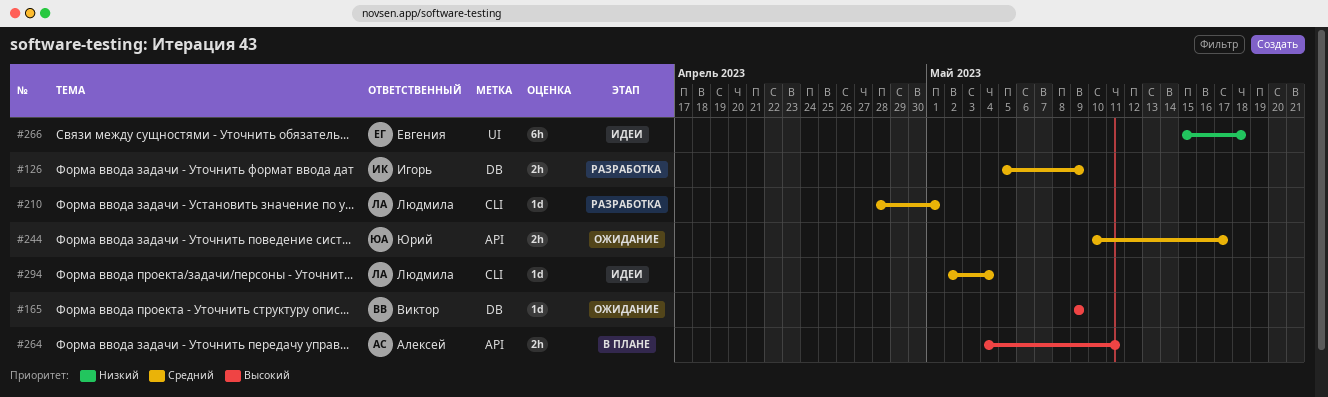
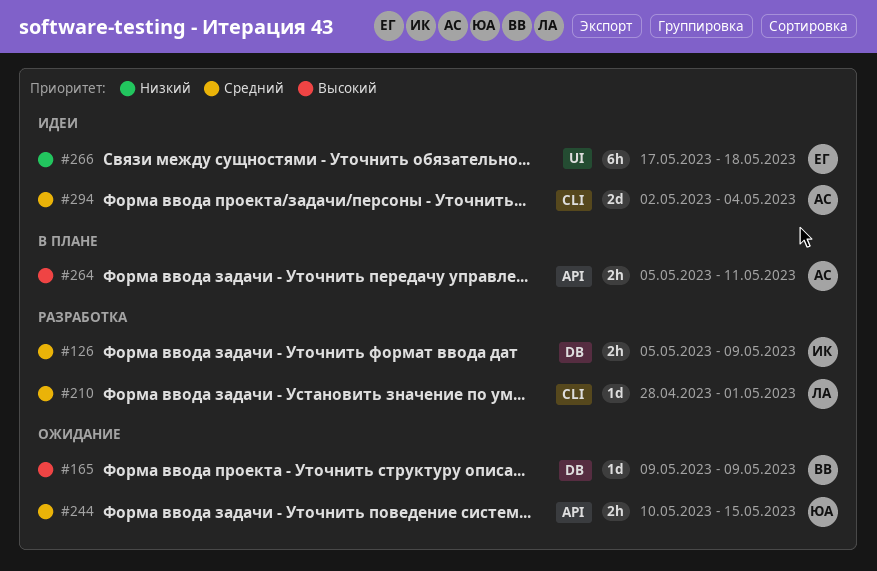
#244, due: May 17 -> May 15
#264, start: May 4 -> May 5
#266, start: May 15 -> May 17
#294, owner: Людмила -> Алексей
#294, estimate: 1d -> 2d

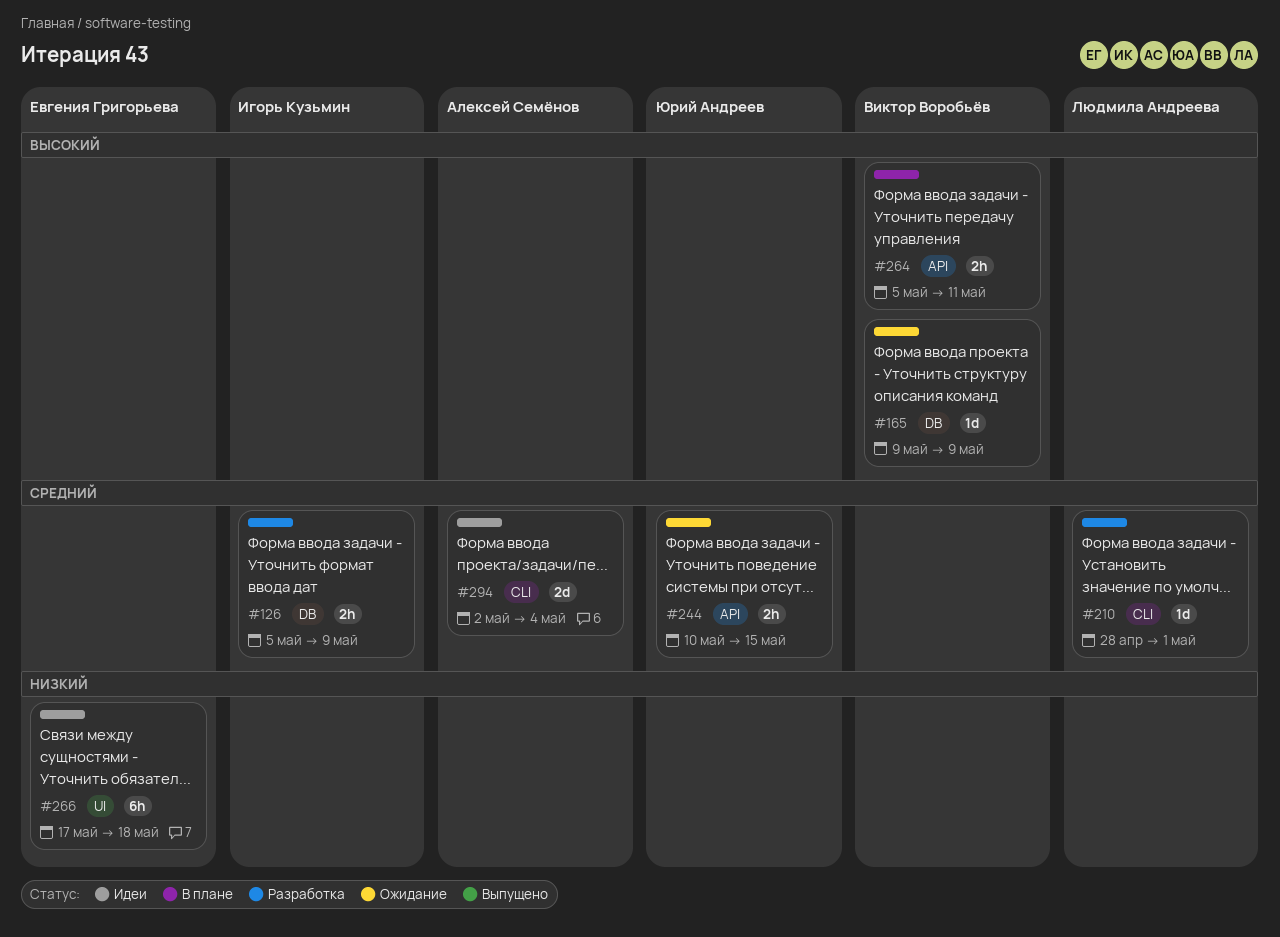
#264, owner: Алексей Семёнов -> Виктор Воробьёв

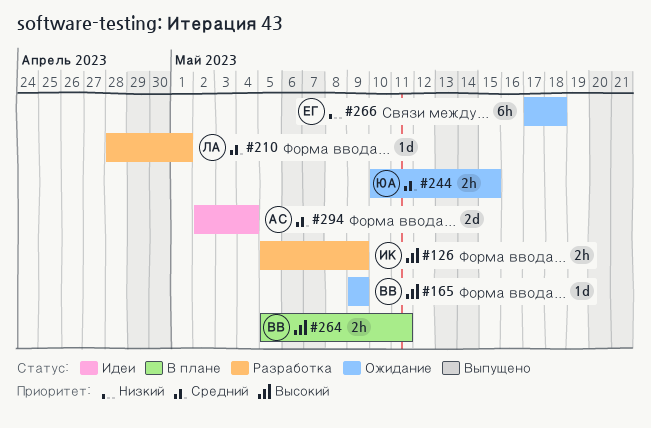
#126, priority: Средний -> Высокий
#266, status: Идеи -> Ожидание

